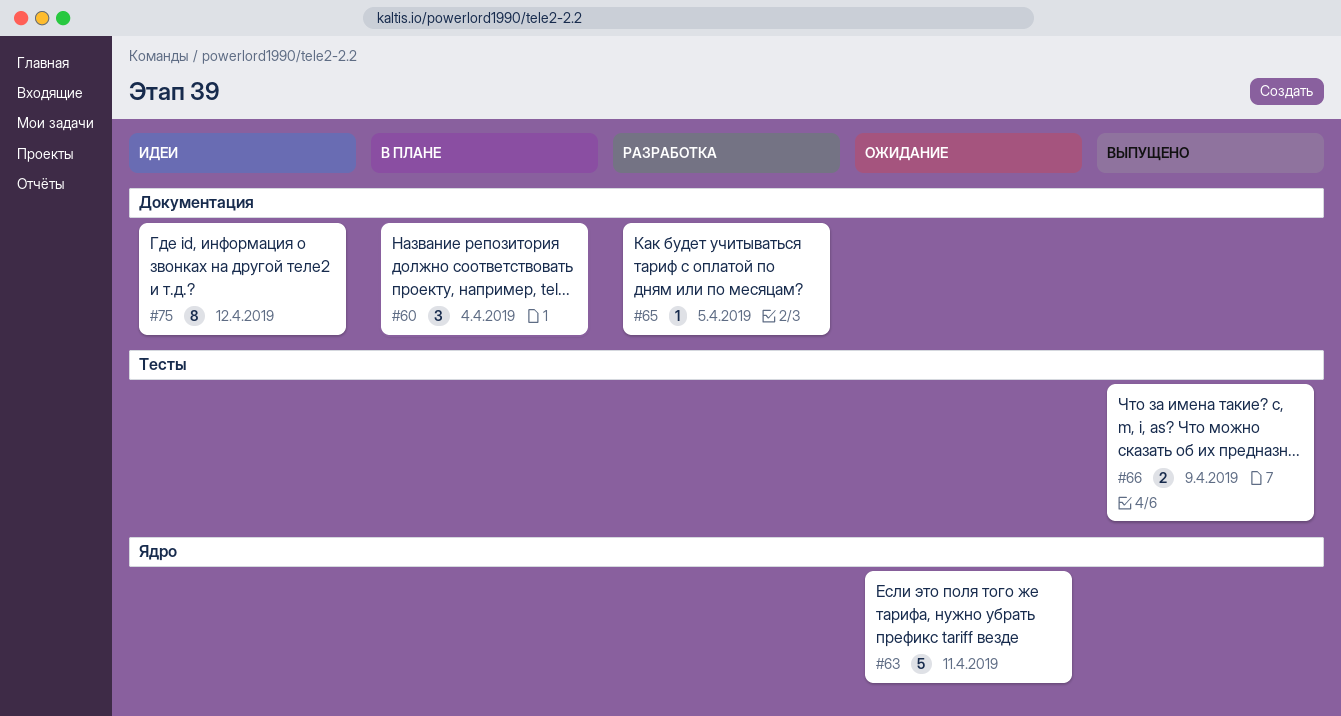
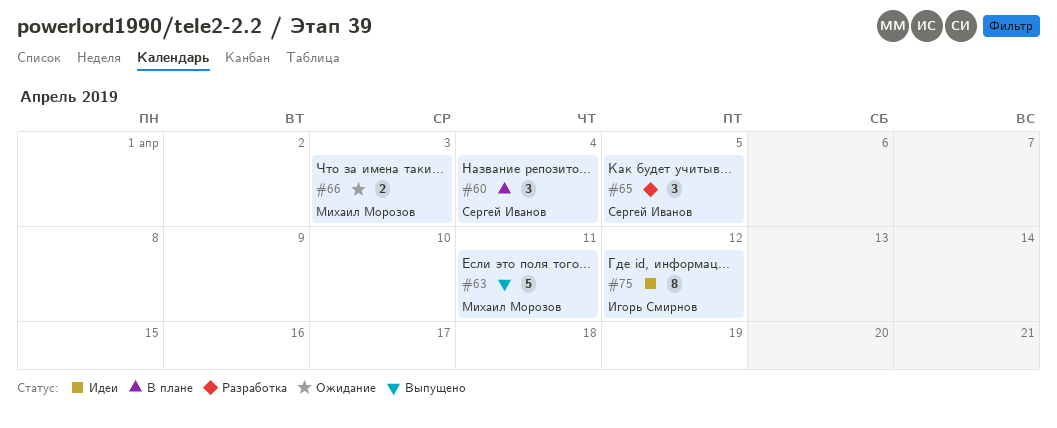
#63, status: Ожидание -> Выпущено
#65, estimate: 1 -> 3
#66, status: Выпущено -> Ожидание
#66, due: Apr 9 -> Apr 3

